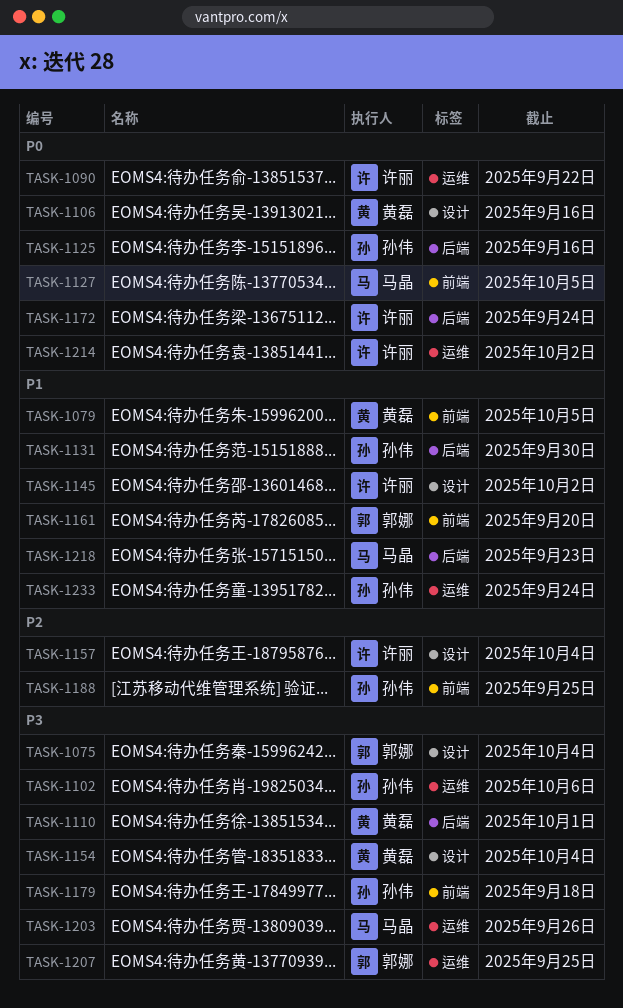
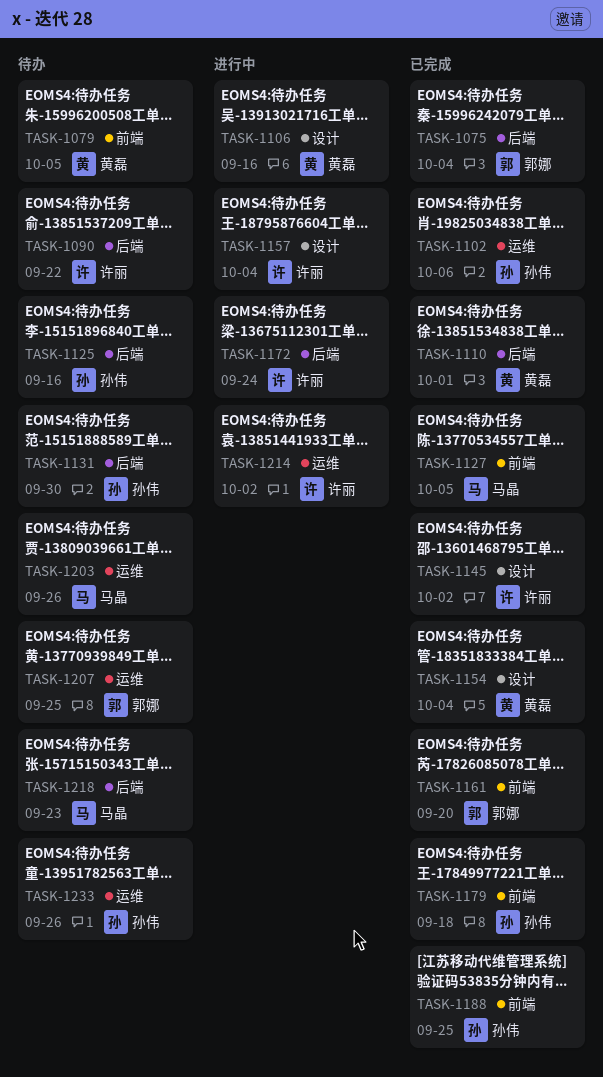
TASK-1075, label: 设计 -> 后端
TASK-1090, label: 运维 -> 后端
TASK-1233, due: Sep 24 -> Sep 26

